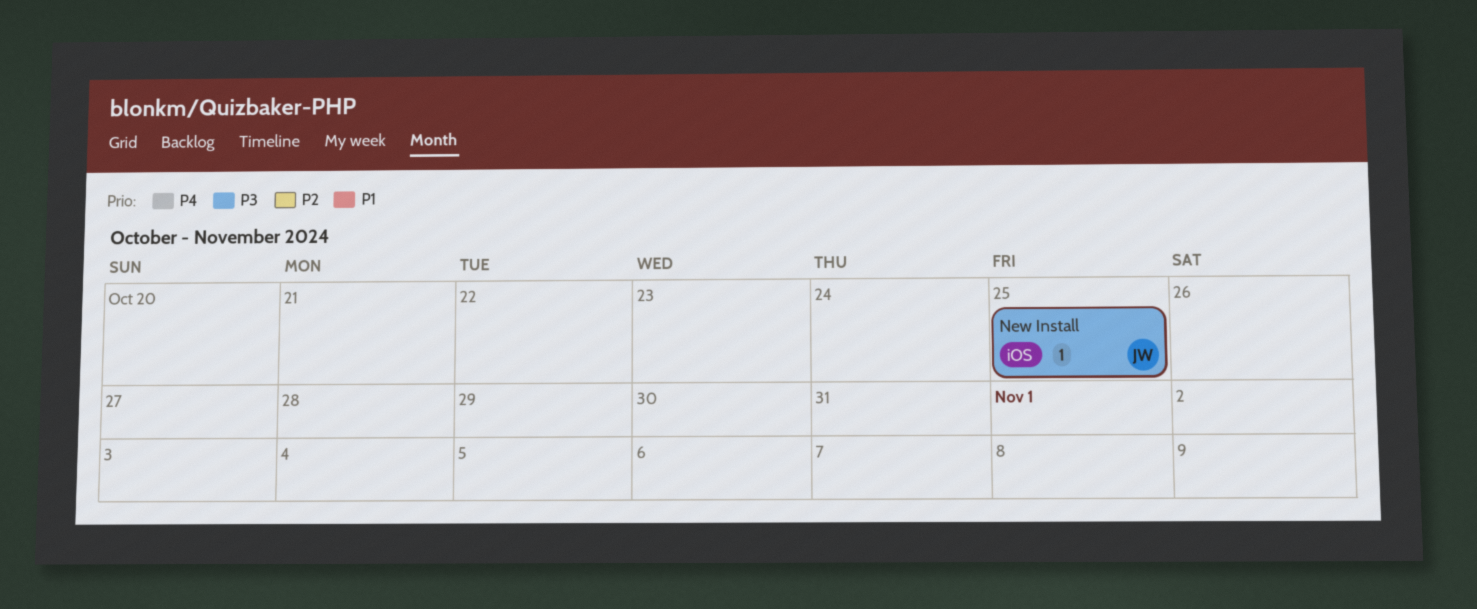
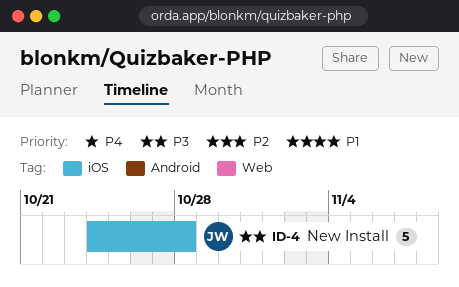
New Install, estimate: 1 -> 5
New Install, due: Oct 25 -> Oct 28

